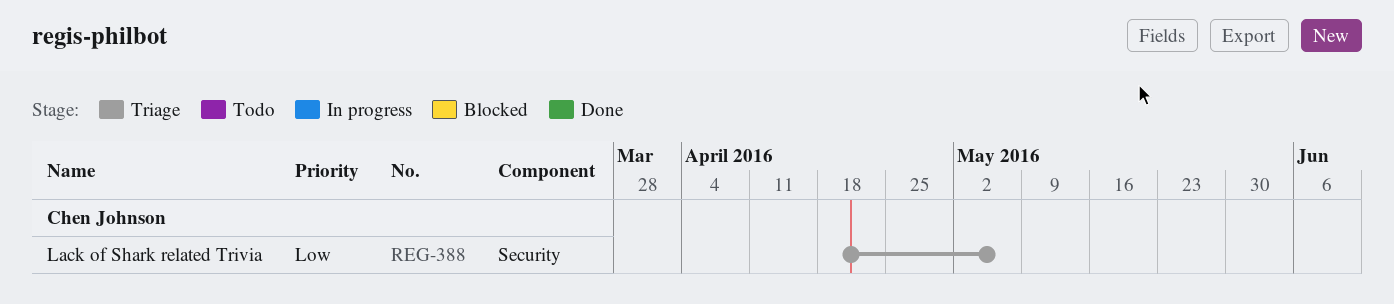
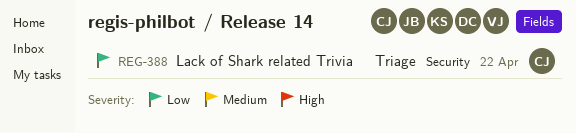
REG-388, due: May 6 -> Apr 22

